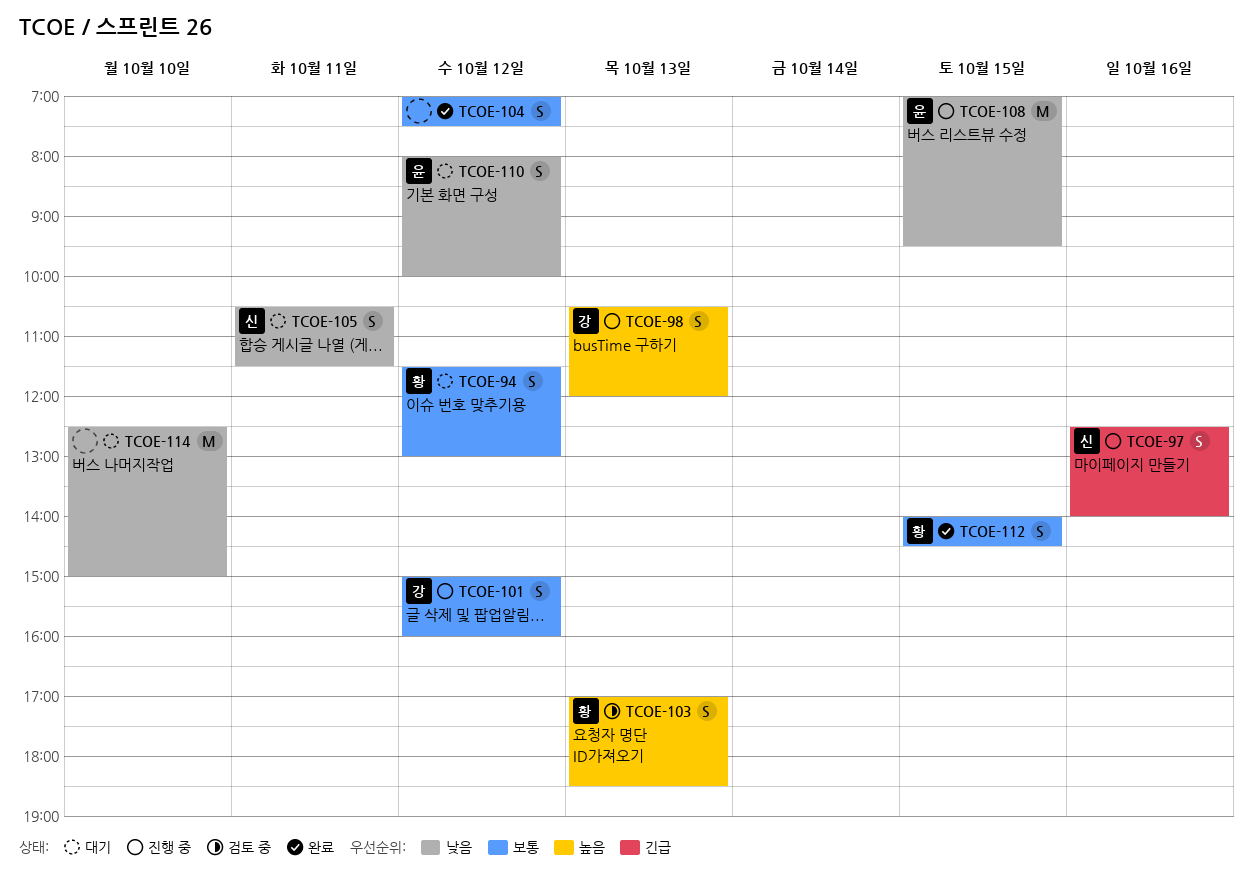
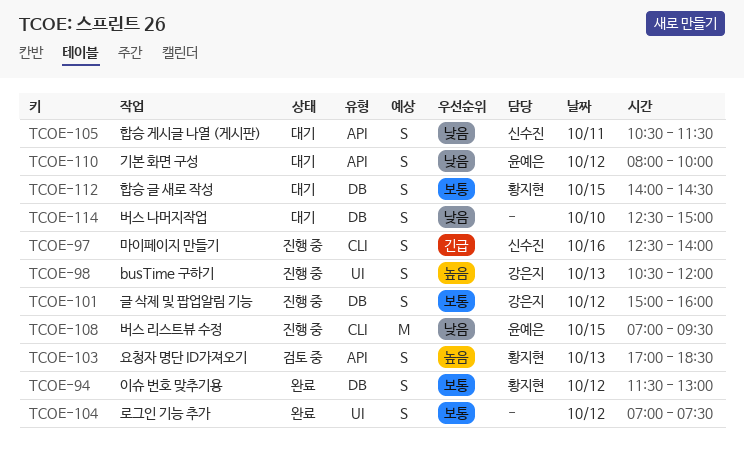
TCOE-94, status: 대기 -> 완료
TCOE-112, status: 완료 -> 대기
TCOE-114, estimate: M -> S

